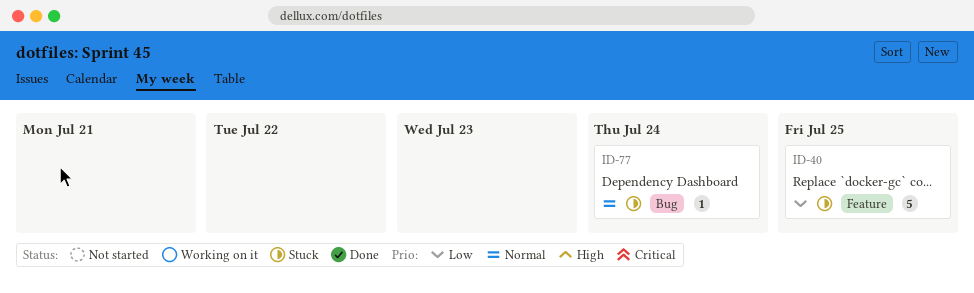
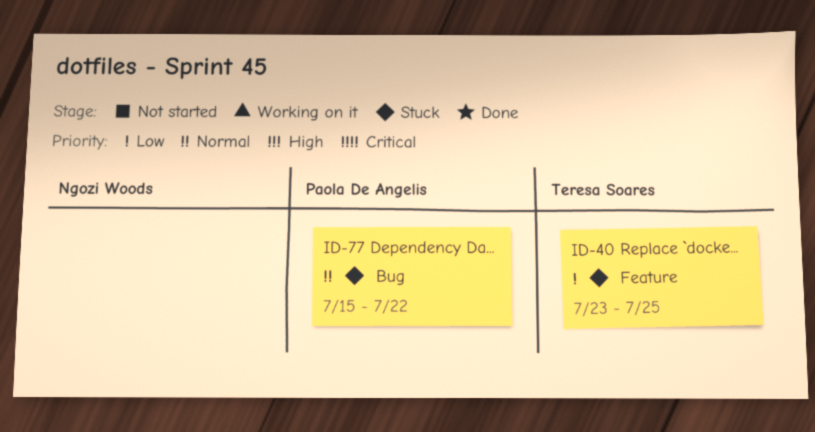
ID-77, due: Jul 24 -> Jul 22

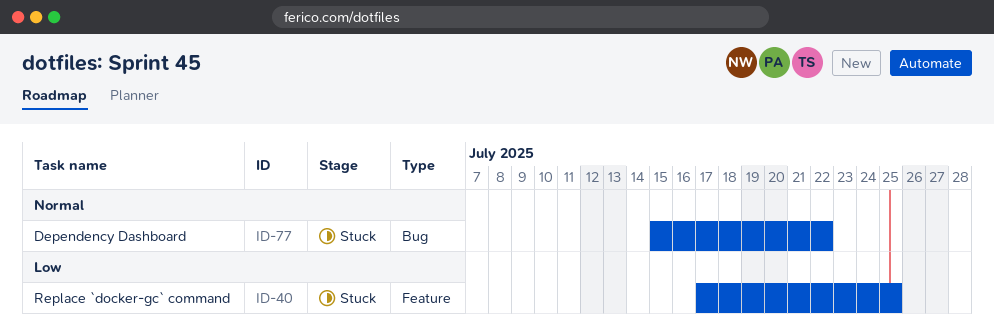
ID-40, start: Jul 23 -> Jul 17

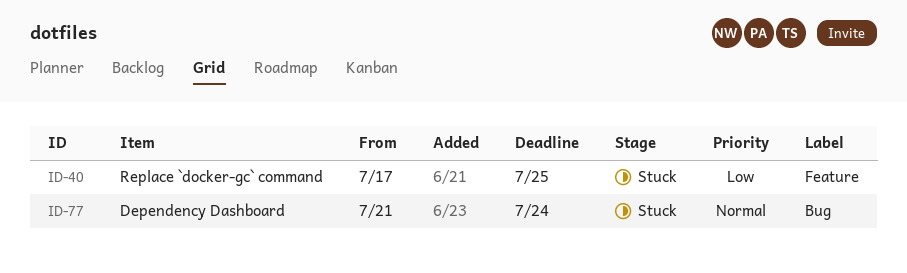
ID-77, start: Jul 15 -> Jul 21
ID-77, due: Jul 22 -> Jul 24

